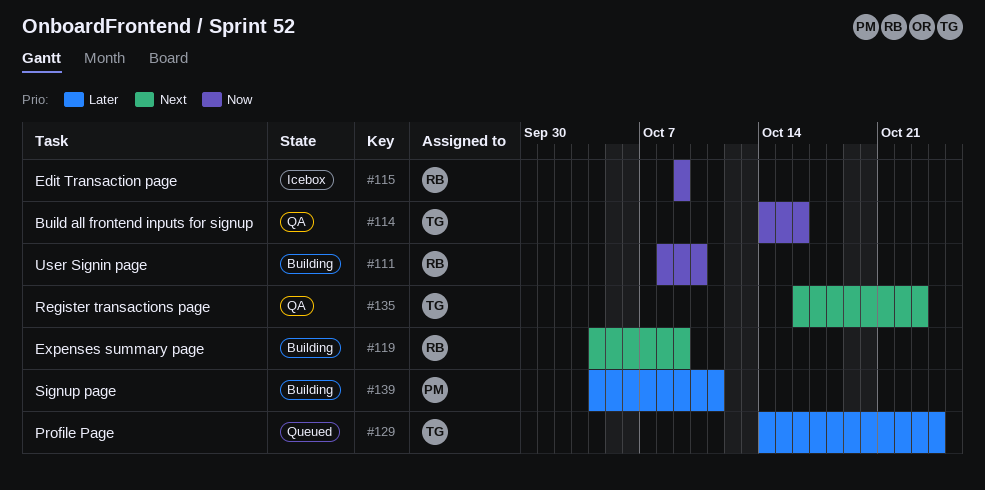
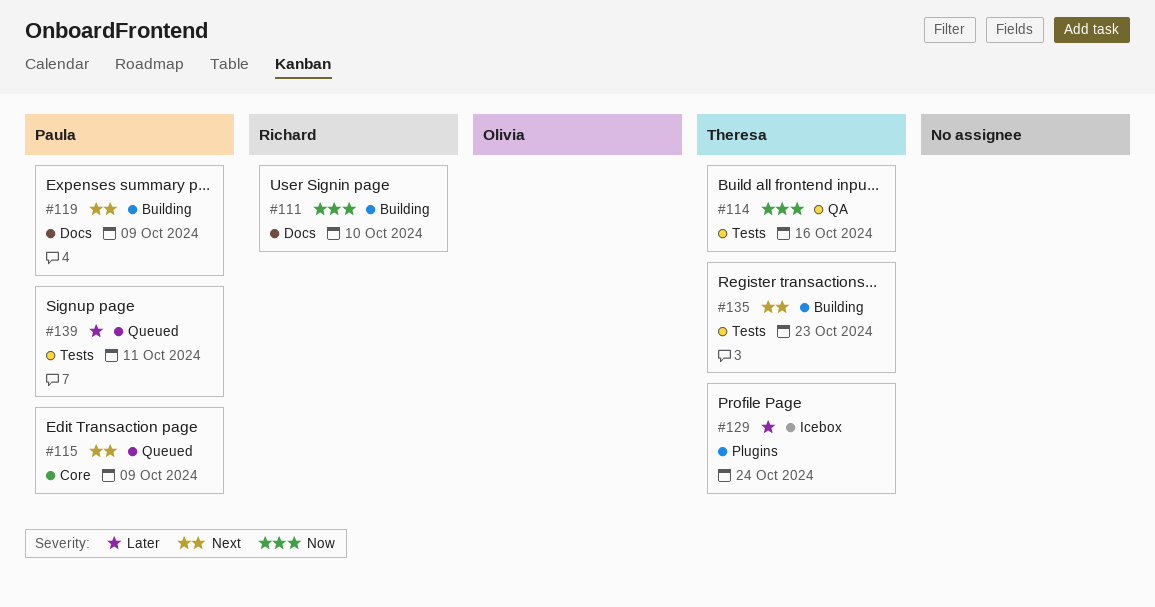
#115, status: Icebox -> Queued
#115, owner: Richard -> Paula
#115, priority: Now -> Next
#119, owner: Richard -> Paula
#129, status: Queued -> Icebox
#135, status: QA -> Building
#139, status: Building -> Queued

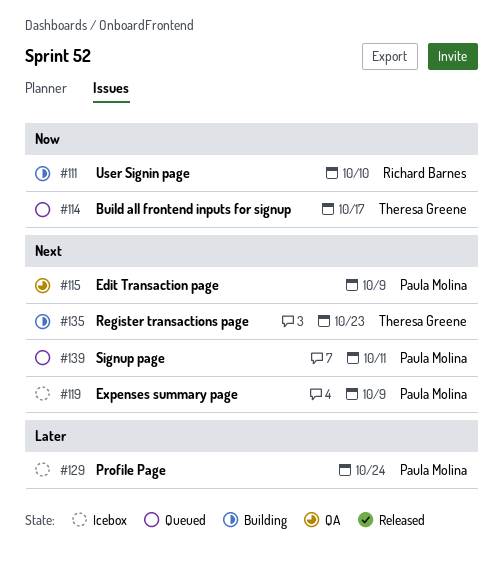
#114, status: QA -> Queued
#114, due: Oct 16 -> Oct 17
#115, status: Queued -> QA
#119, status: Building -> Icebox
#129, owner: Theresa Greene -> Paula Molina
#139, priority: Later -> Next

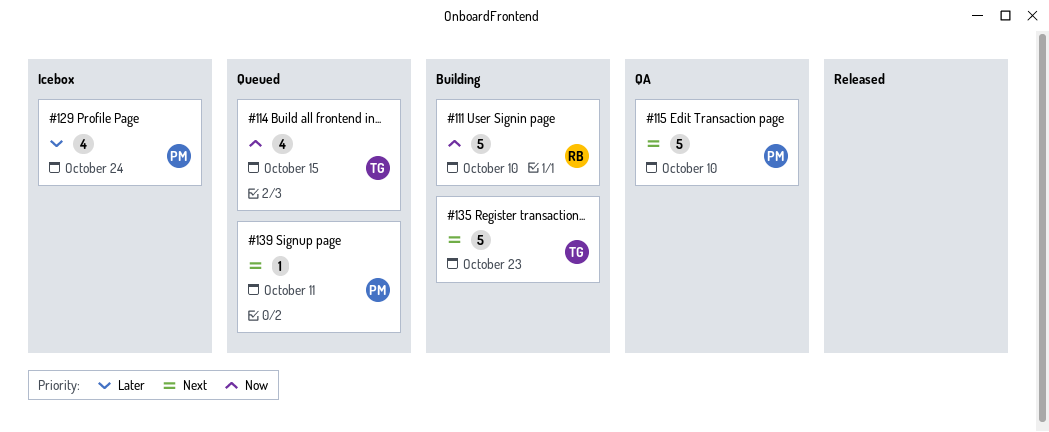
#114, due: Oct 17 -> Oct 15
#115, due: Oct 9 -> Oct 10
#119: present -> none

